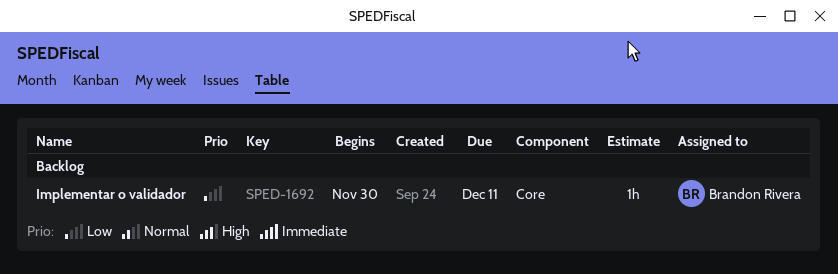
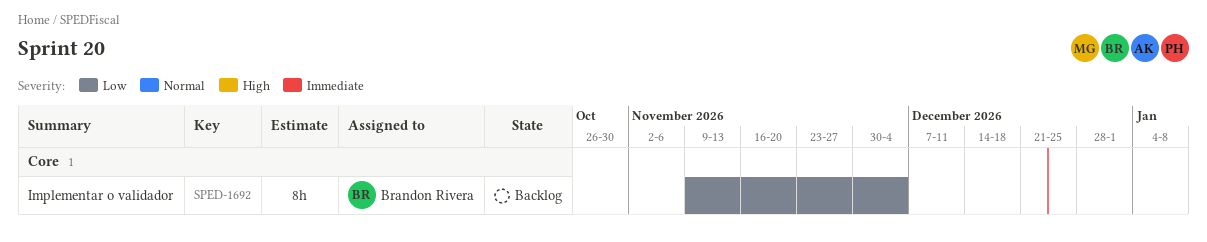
SPED-1692, estimate: 1h -> 8h
SPED-1692, start: Nov 30 -> Nov 9
SPED-1692, due: Dec 11 -> Dec 4

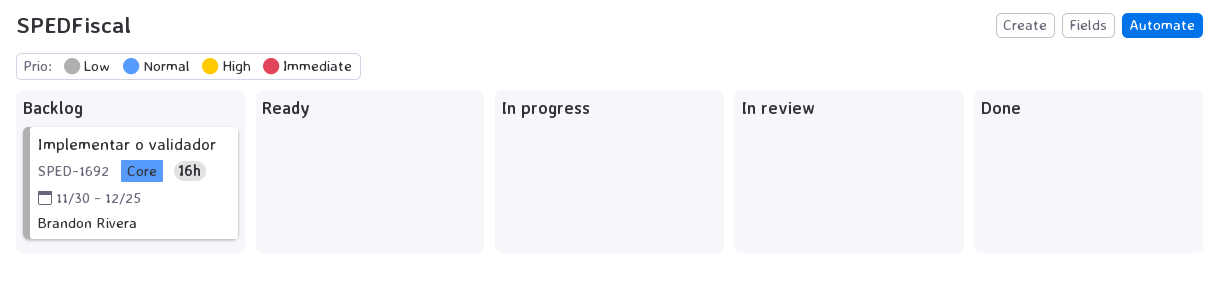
SPED-1692, estimate: 8h -> 16h
SPED-1692, start: Nov 9 -> Nov 30
SPED-1692, due: Dec 4 -> Dec 25

